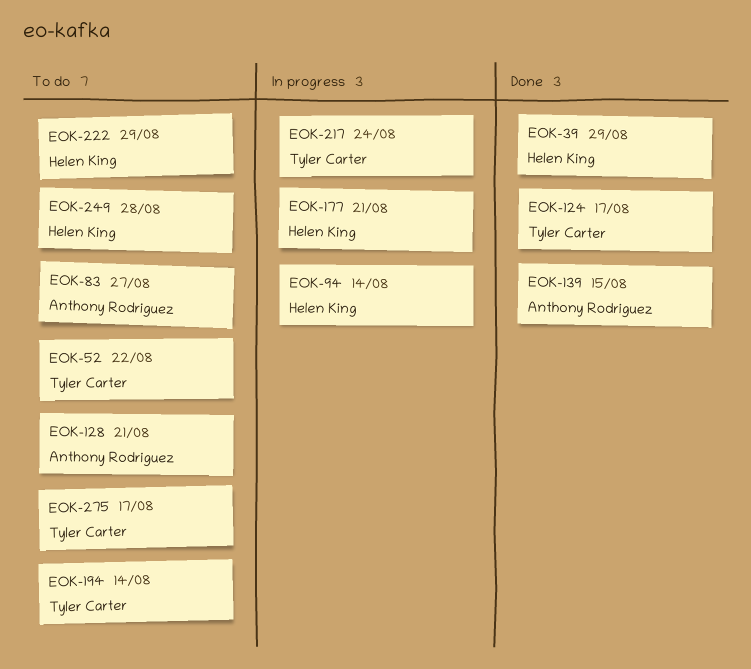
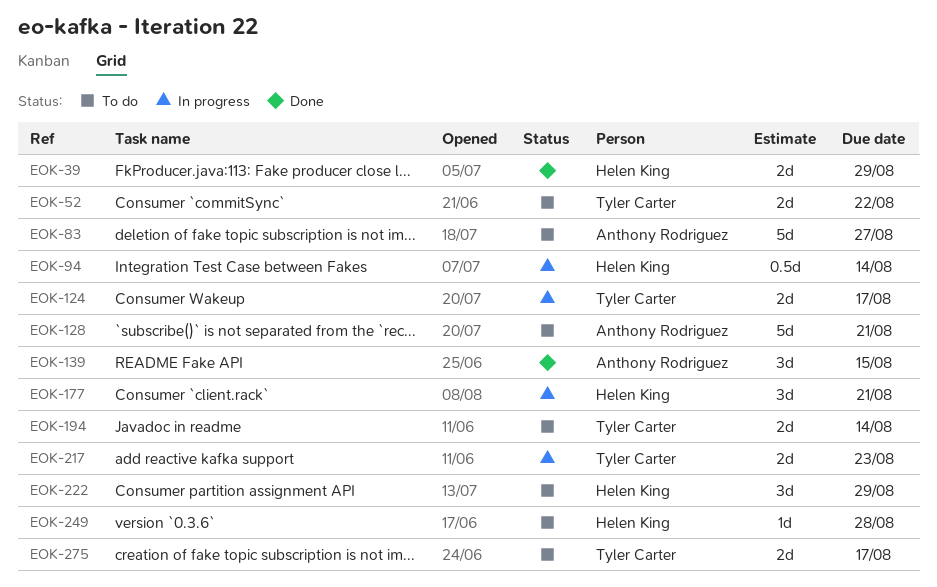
EOK-124, status: Done -> In progress
EOK-217, due: Aug 24 -> Aug 23

